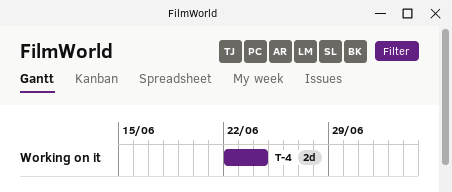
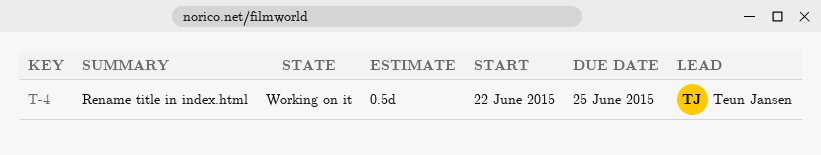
T-4, estimate: 2d -> 0.5d
T-4, due: Jun 24 -> Jun 25

